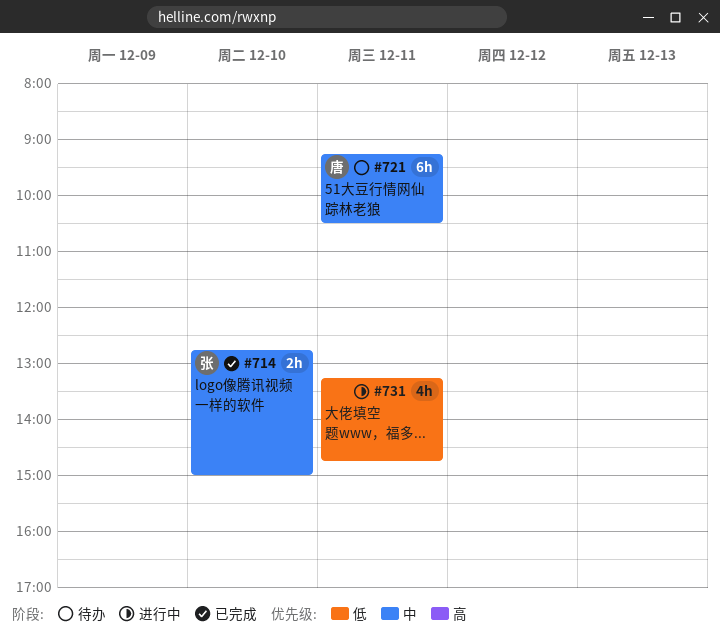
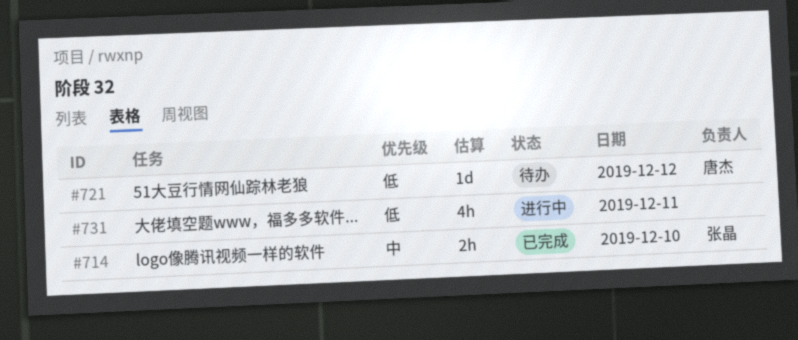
#721, priority: 中 -> 低
#721, estimate: 6h -> 1d
#721, day: Dec 11 -> Dec 12

